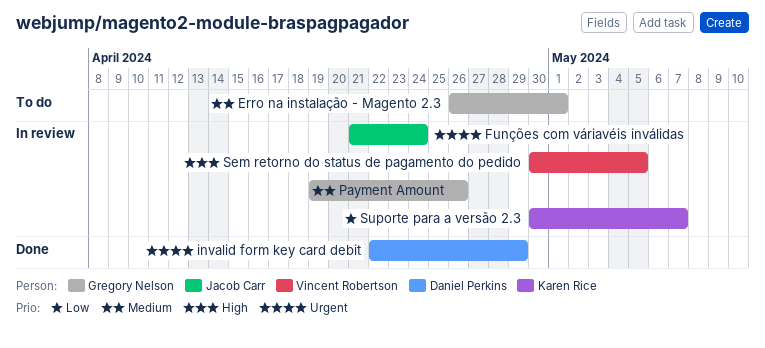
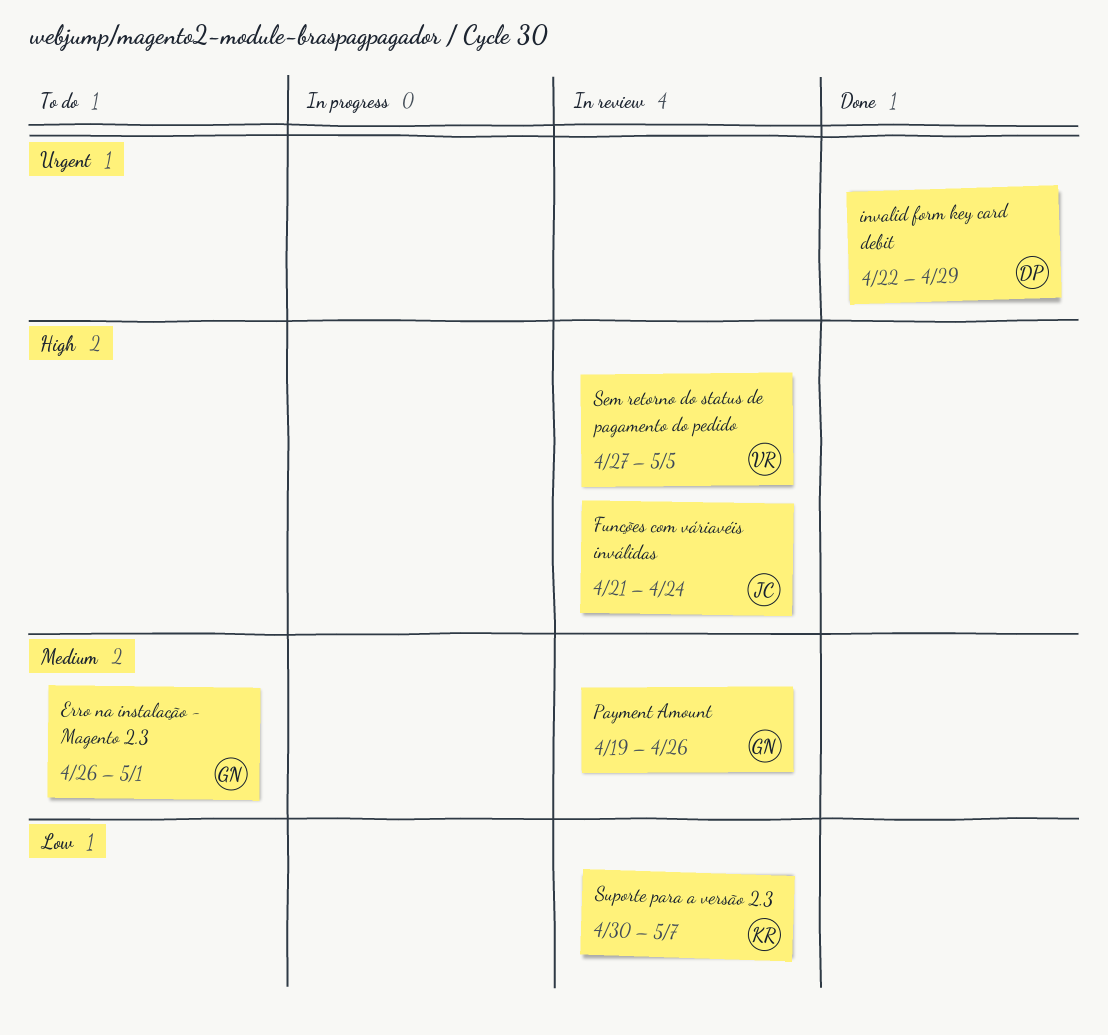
Funções com váriavéis inválidas, priority: Urgent -> High
Sem retorno do status de pagamento do pedido, start: Apr 30 -> Apr 27

